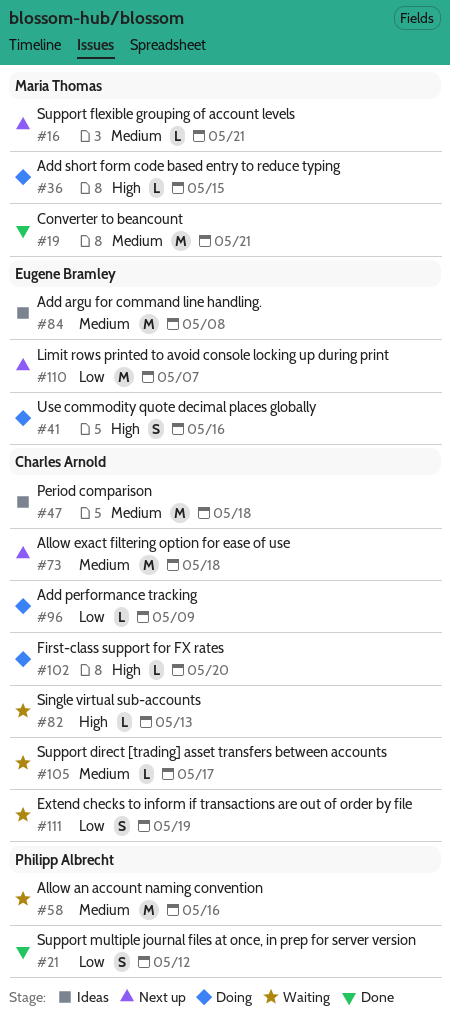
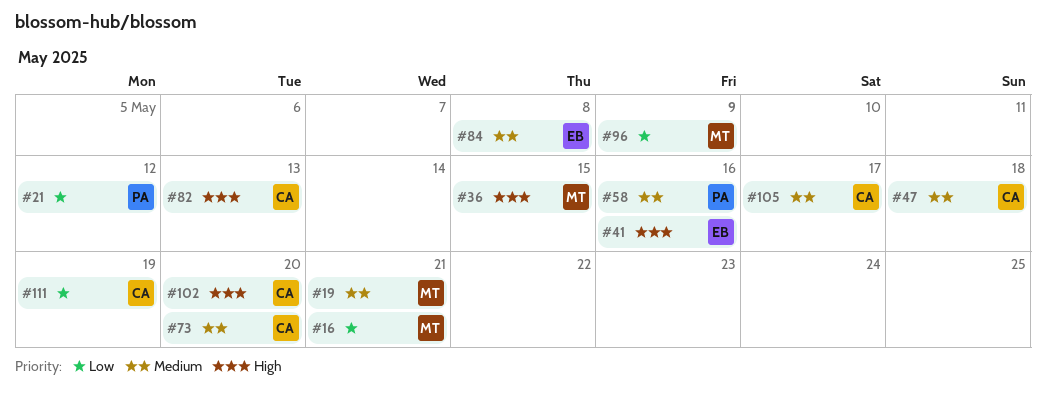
#16, priority: Medium -> Low
#73, due: May 18 -> May 20
#96, owner: Charles Arnold -> Maria Thomas
#110: present -> none

